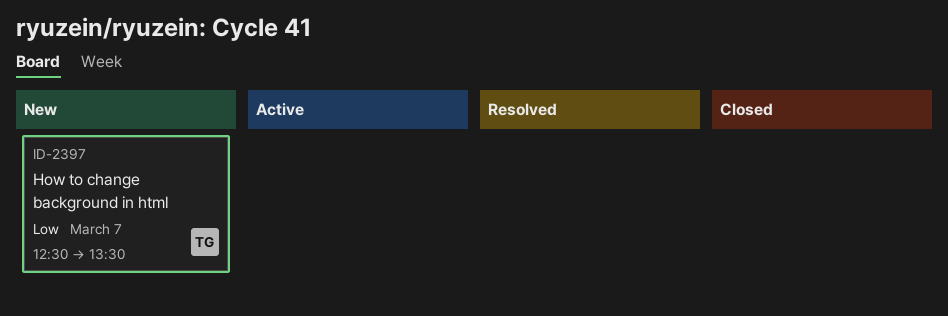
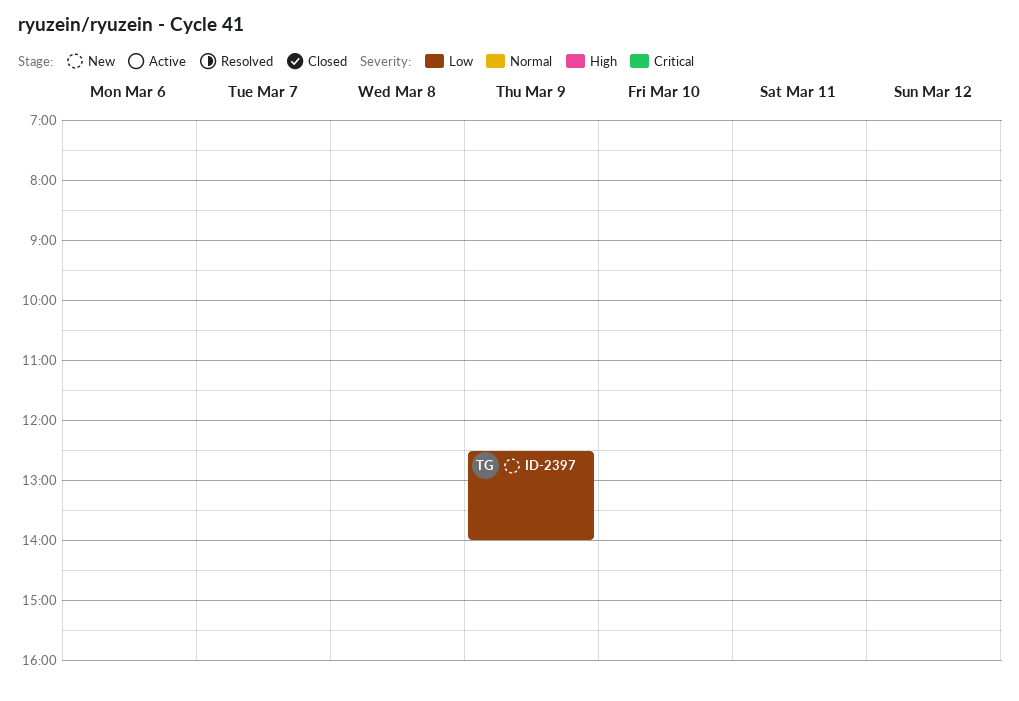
ID-2397, day: Mar 7 -> Mar 9
ID-2397, ends: 13:30 -> 14:00

